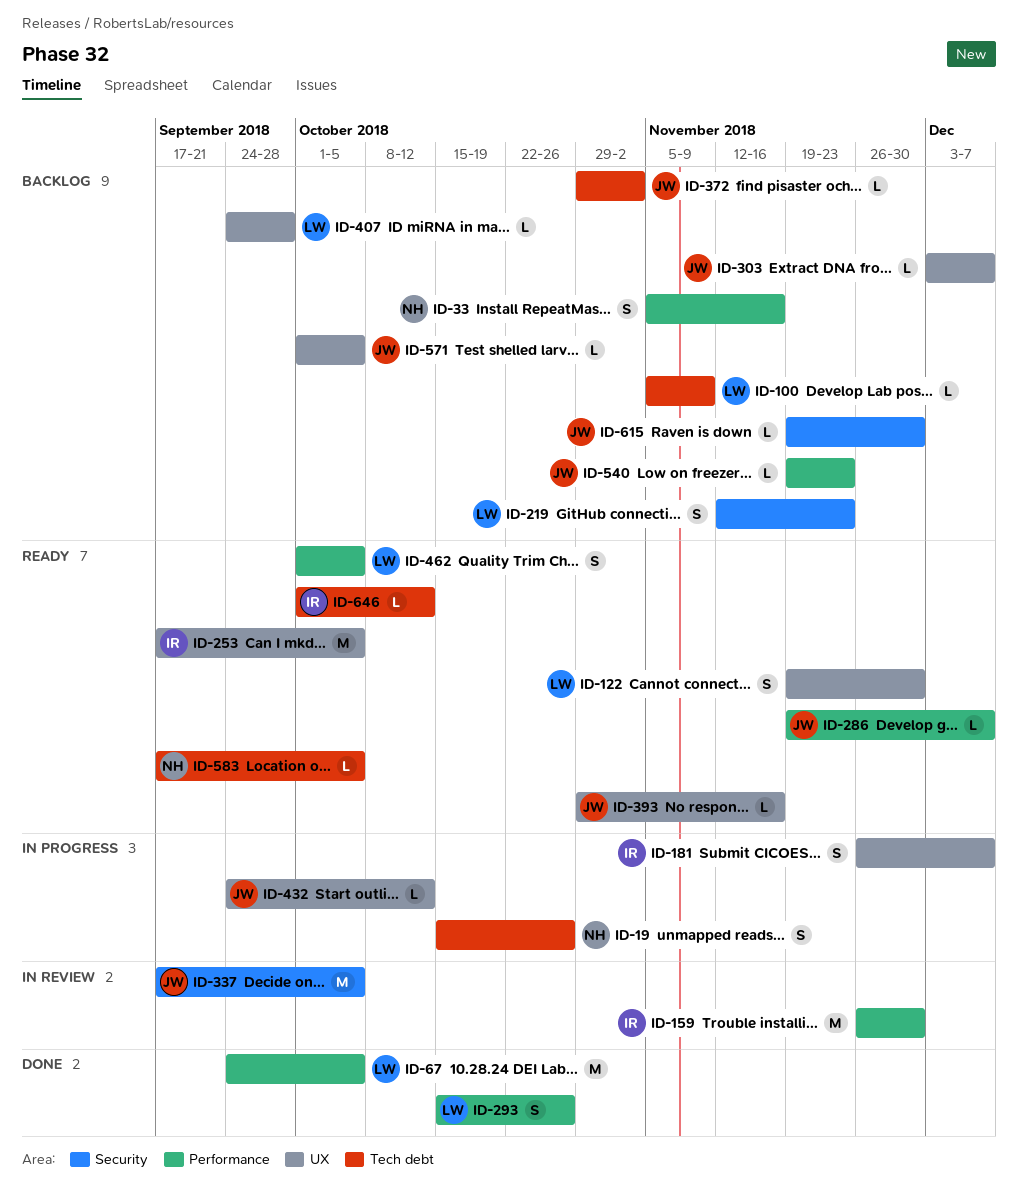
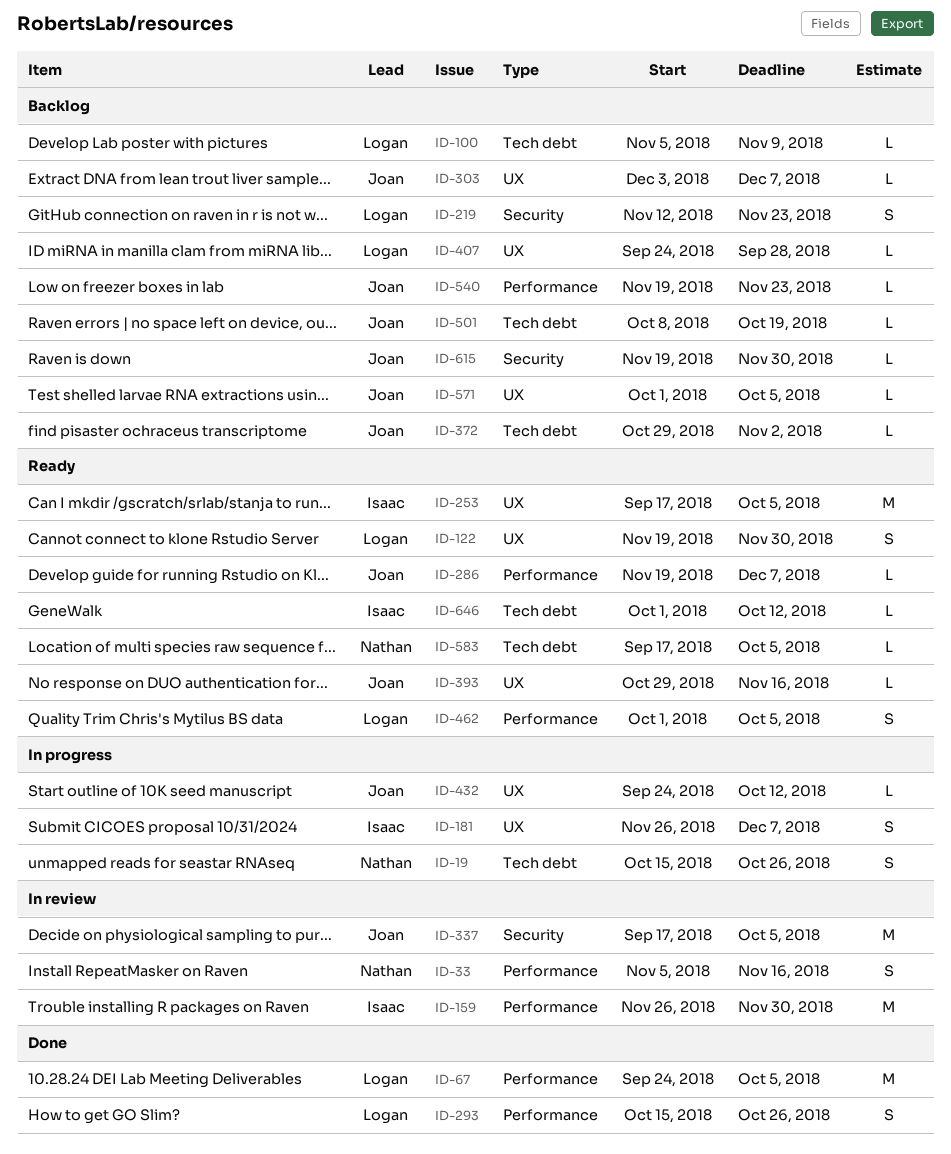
ID-33, status: Backlog -> In review
ID-501: none -> present

